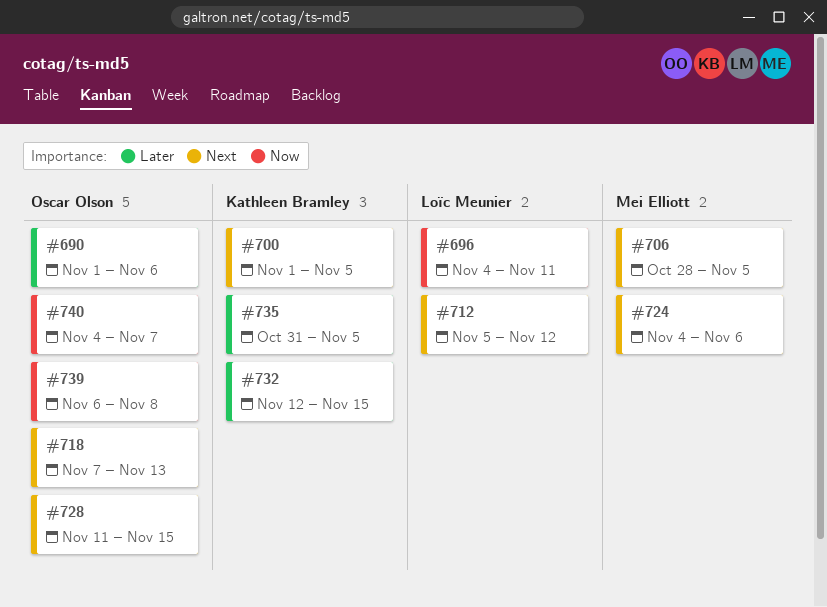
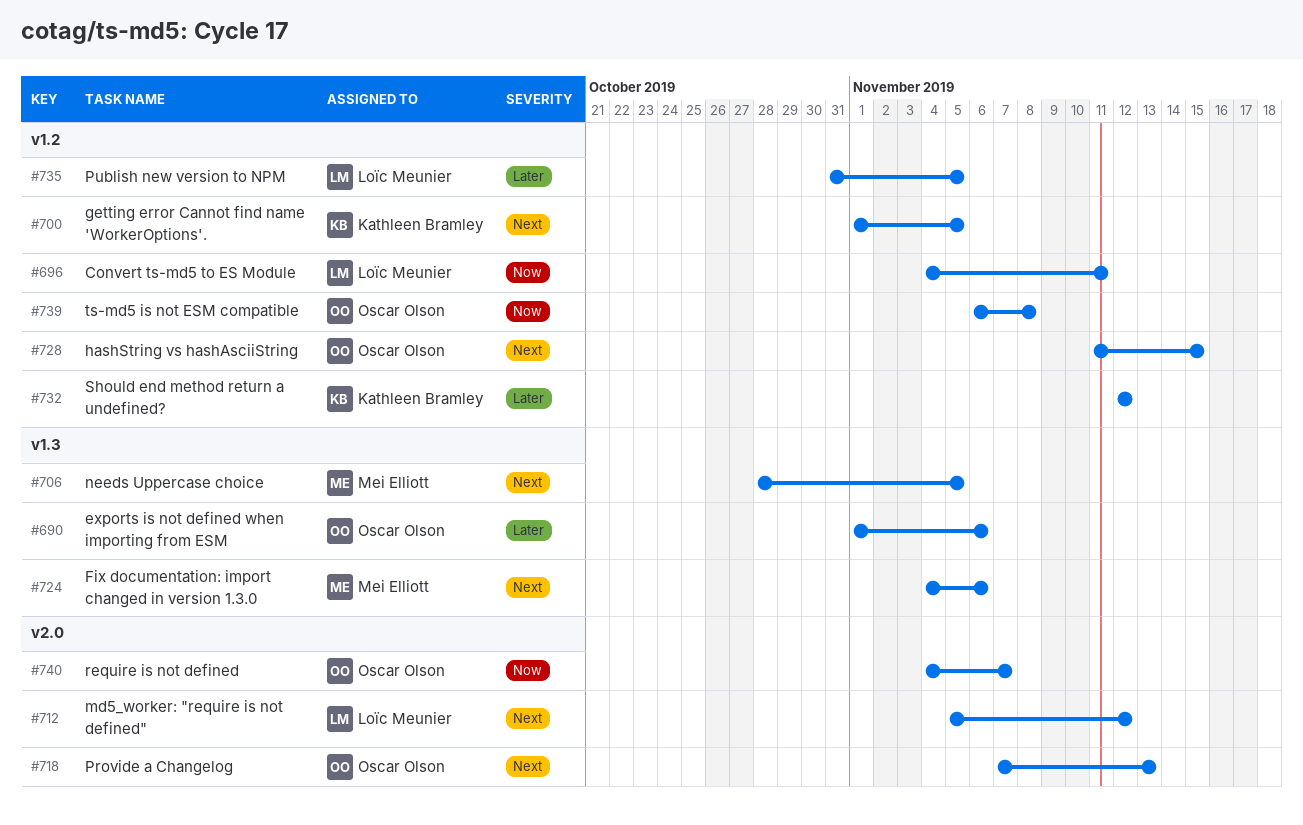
#732, due: Nov 15 -> Nov 12
#735, owner: Kathleen Bramley -> Loïc Meunier

